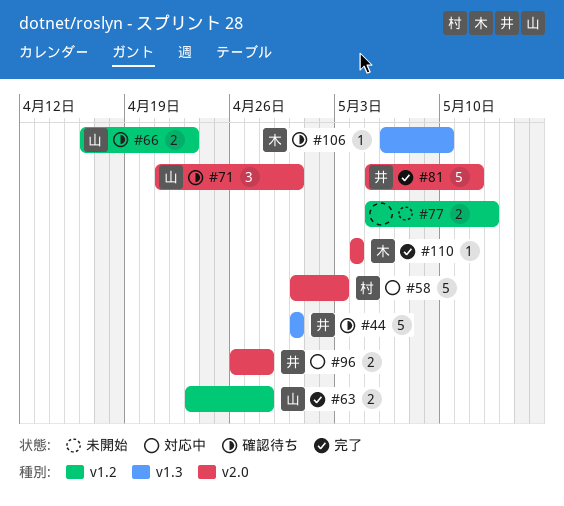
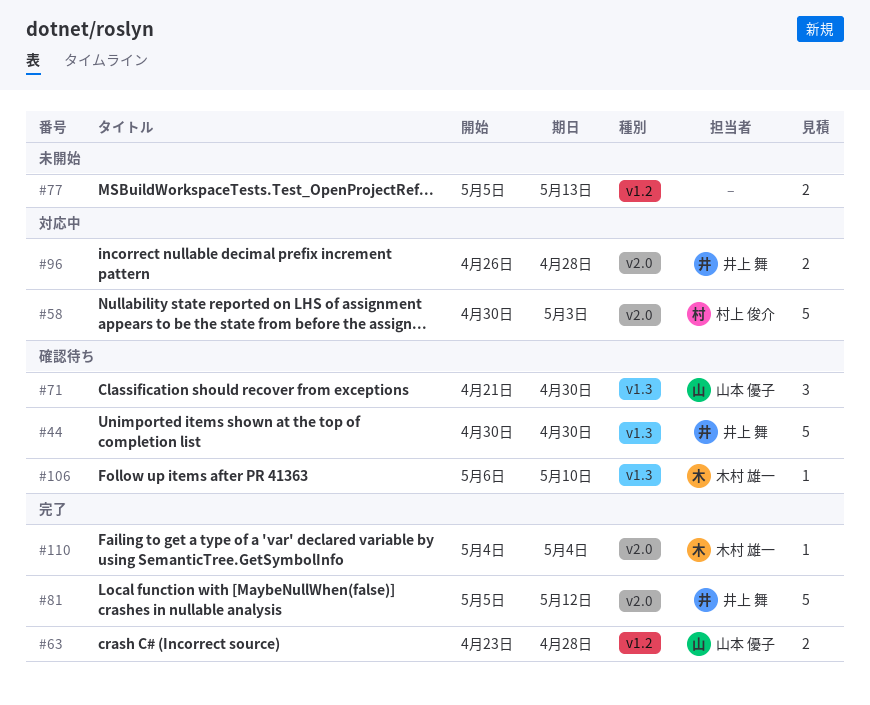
#66: present -> none
#71, label: v2.0 -> v1.3

